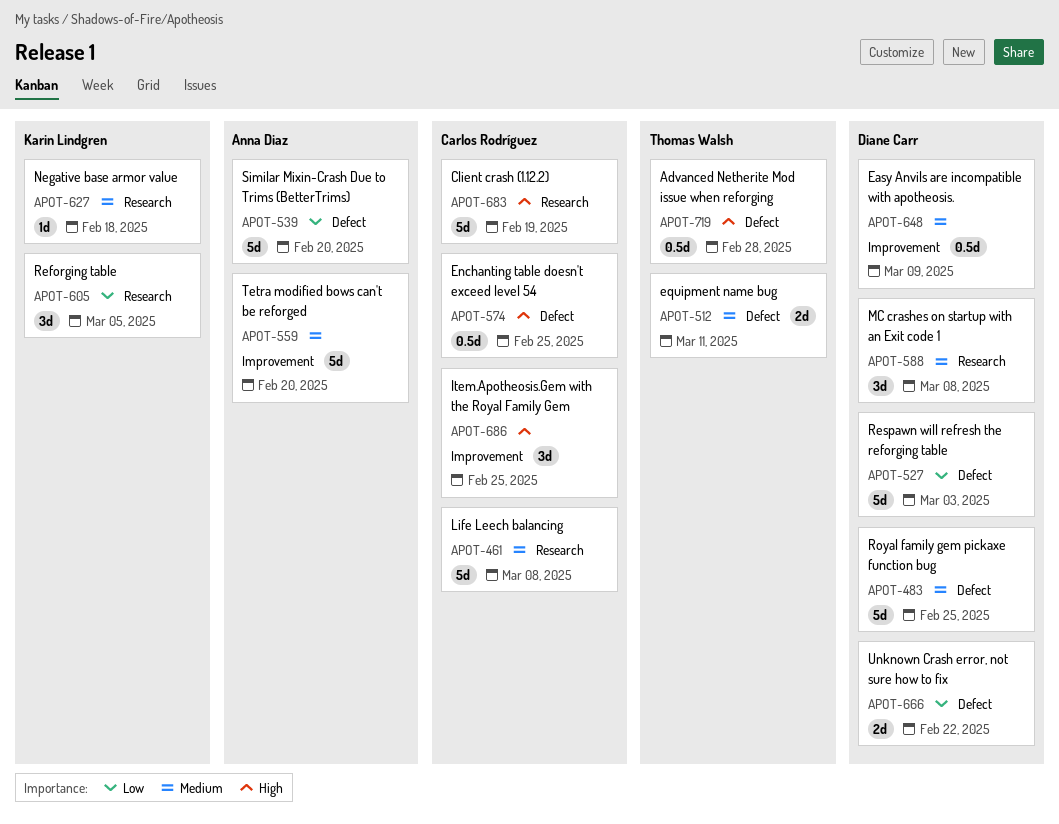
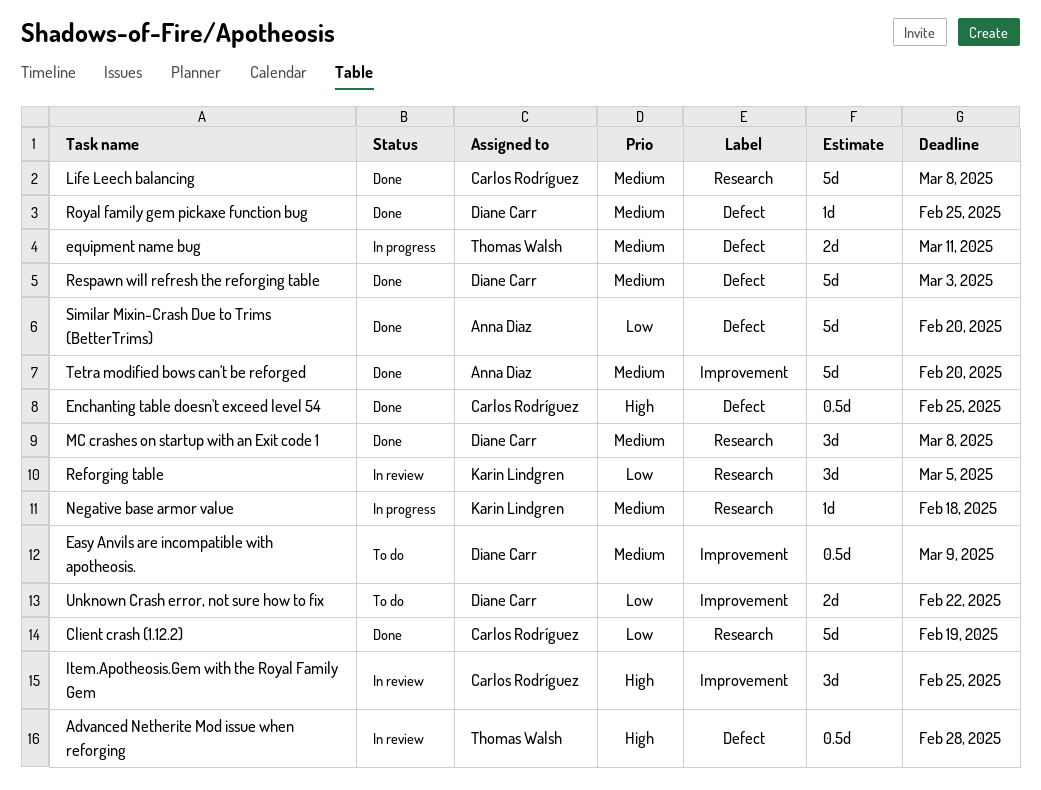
Client crash (1.12.2), priority: High -> Low
Respawn will refresh the reforging table, priority: Low -> Medium
Royal family gem pickaxe function bug, estimate: 5d -> 1d
Unknown Crash error, not sure how to fix, label: Defect -> Improvement

